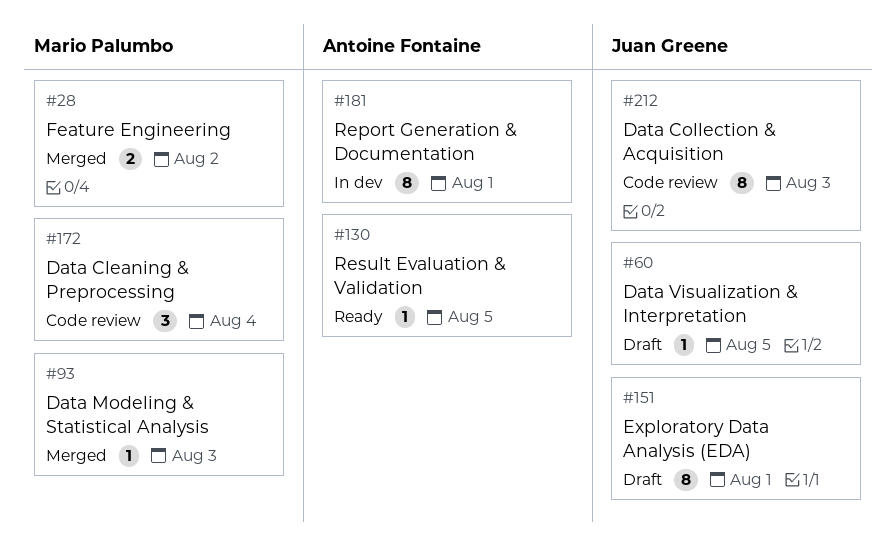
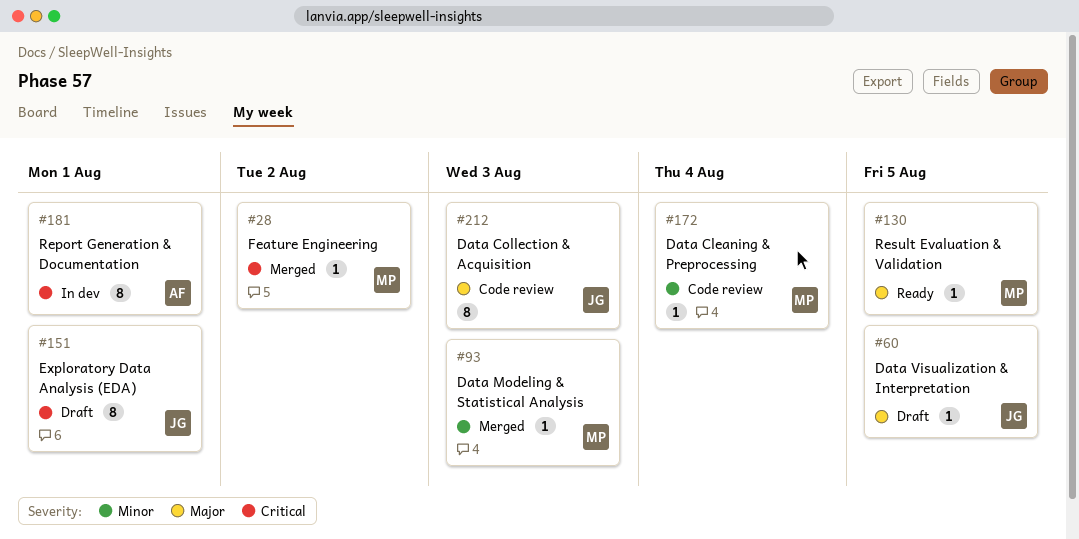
#28, estimate: 2 -> 1
#130, owner: Antoine Fontaine -> Mario Palumbo
#172, estimate: 3 -> 1

